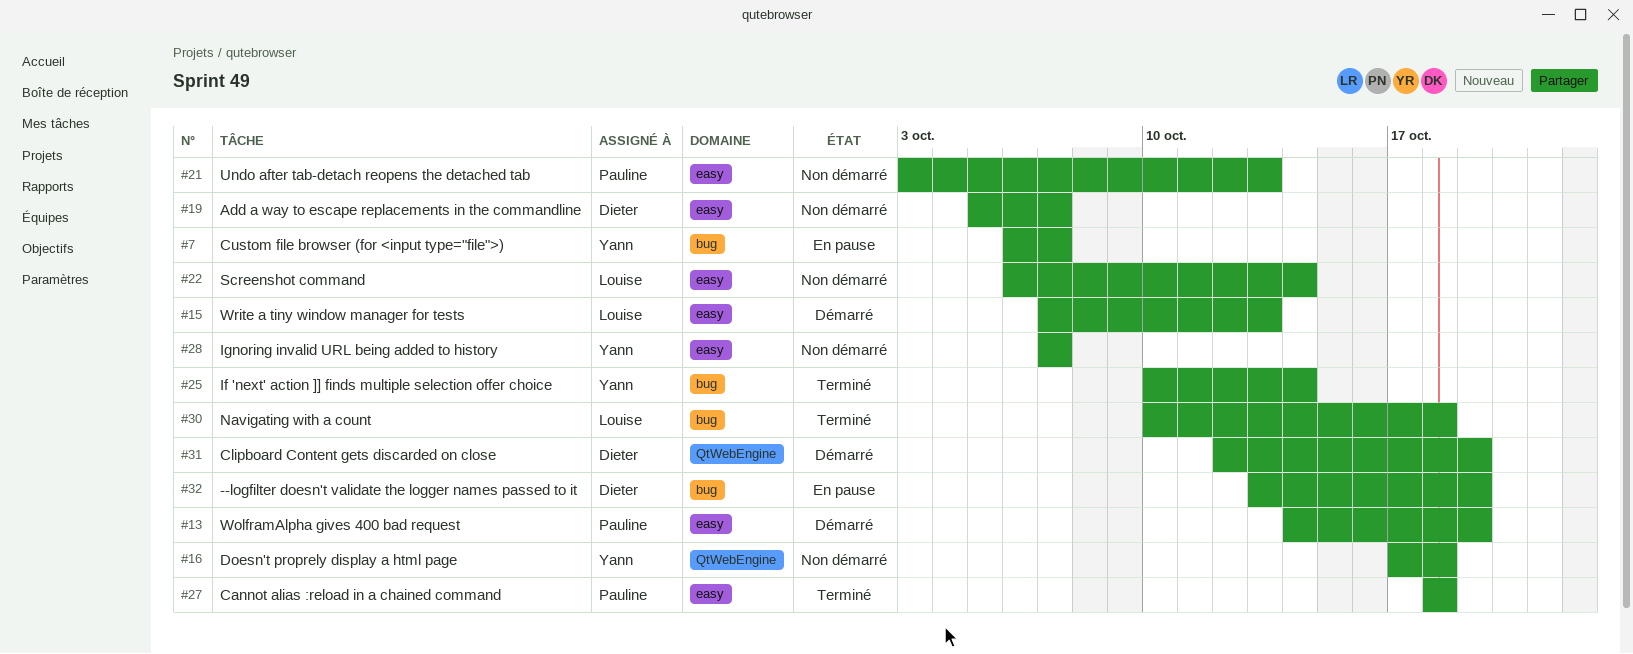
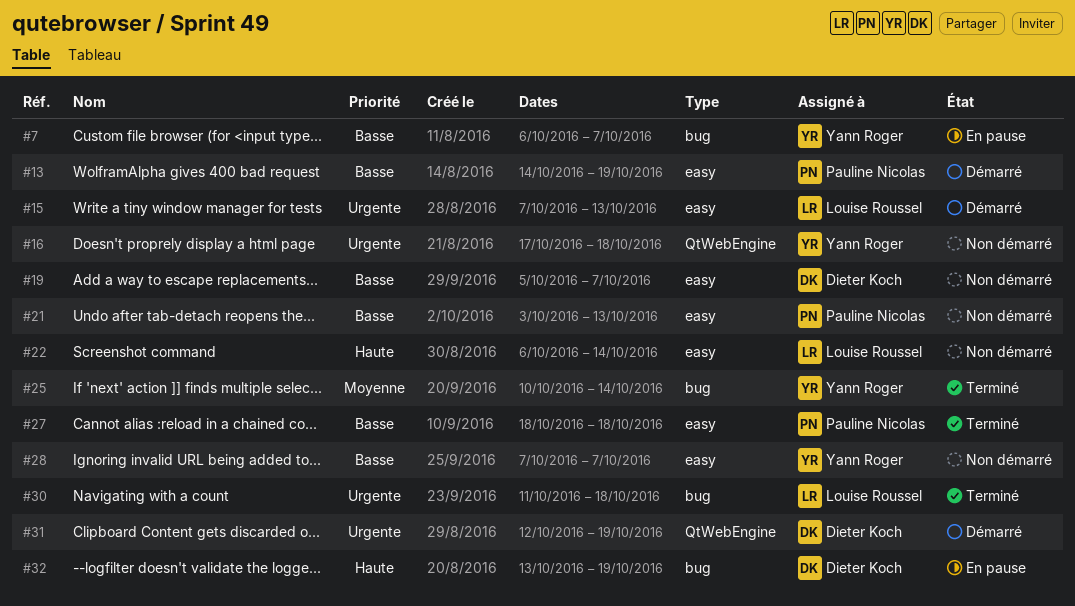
#30, start: Oct 10 -> Oct 11

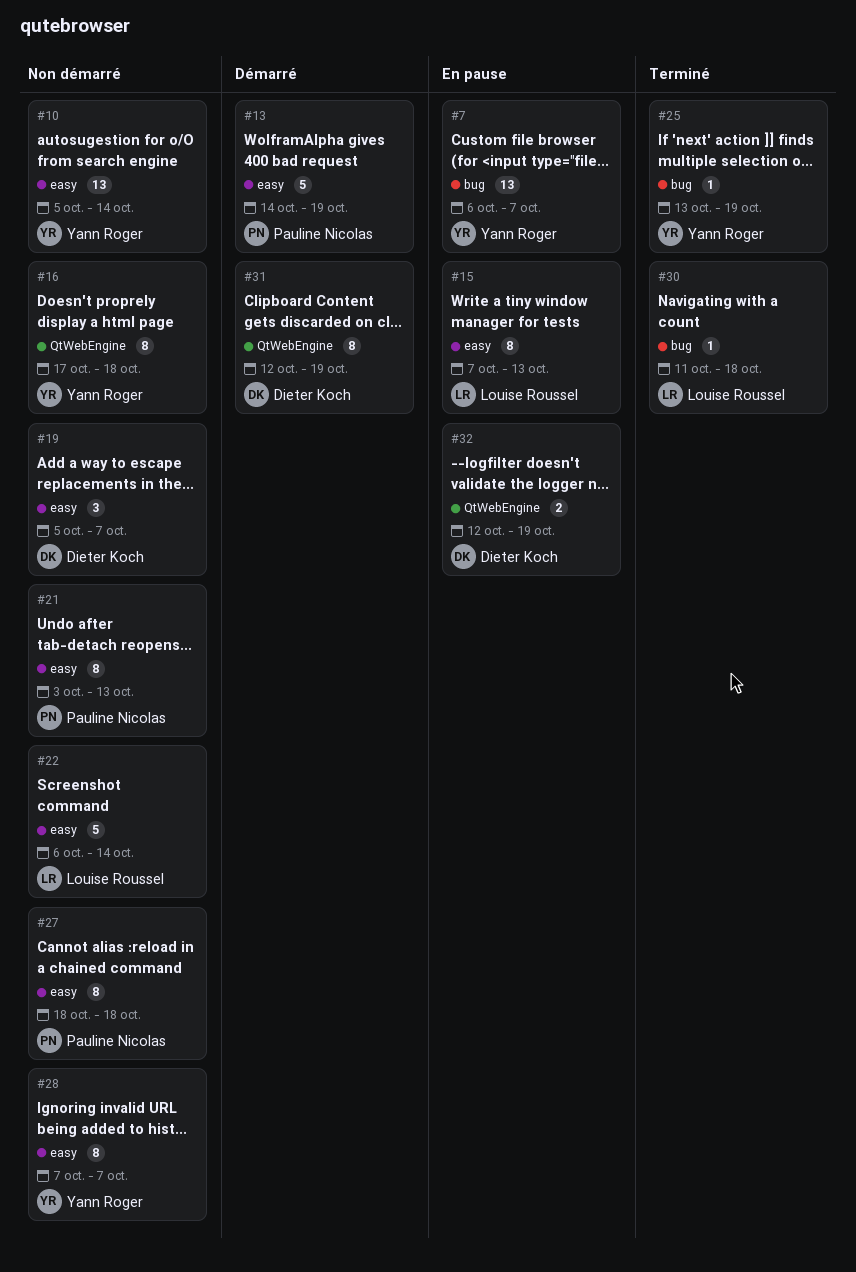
#10: none -> present
#15, status: Démarré -> En pause
#25, start: Oct 10 -> Oct 13
#25, due: Oct 14 -> Oct 19
#27, status: Terminé -> Non démarré
#32, label: bug -> QtWebEngine
#32, start: Oct 13 -> Oct 12

